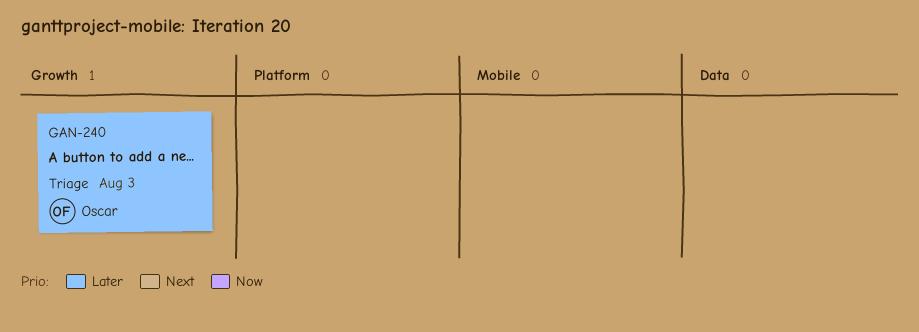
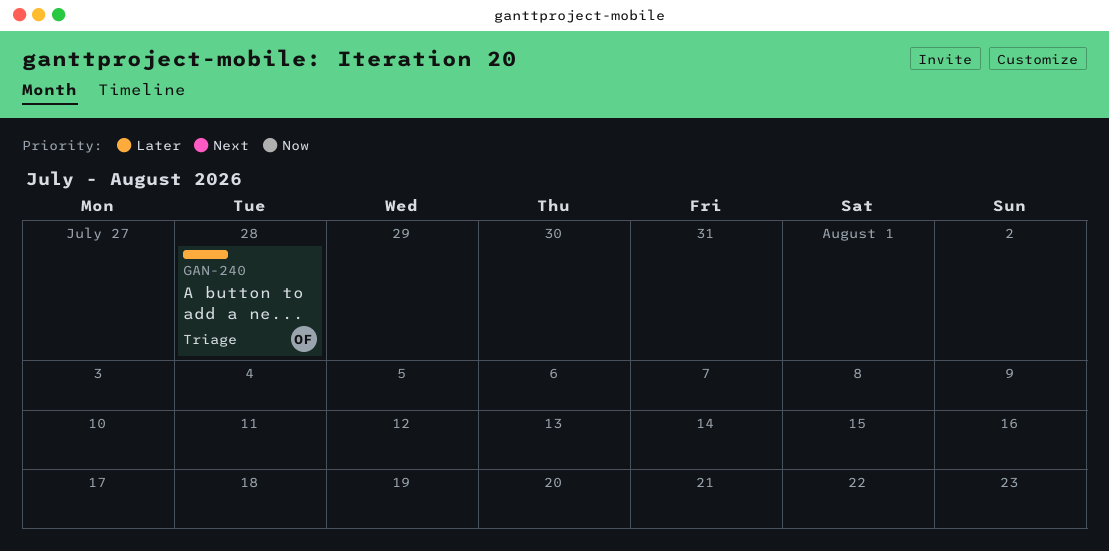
GAN-240, due: Aug 3 -> Jul 28

